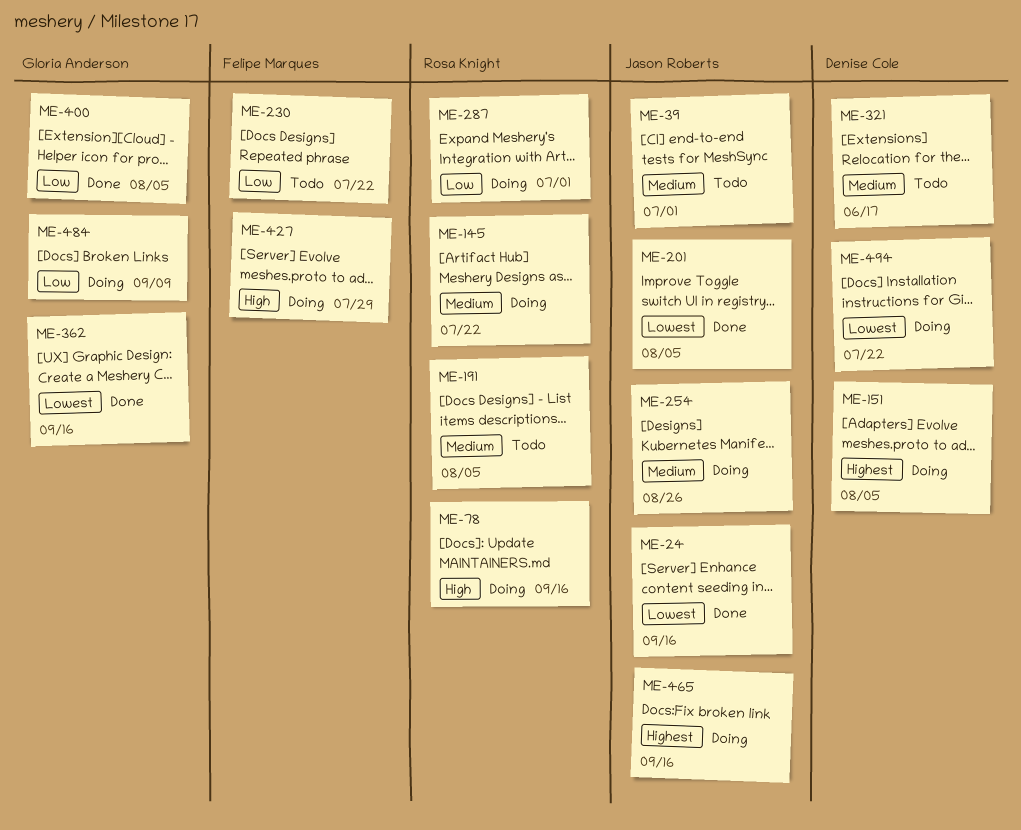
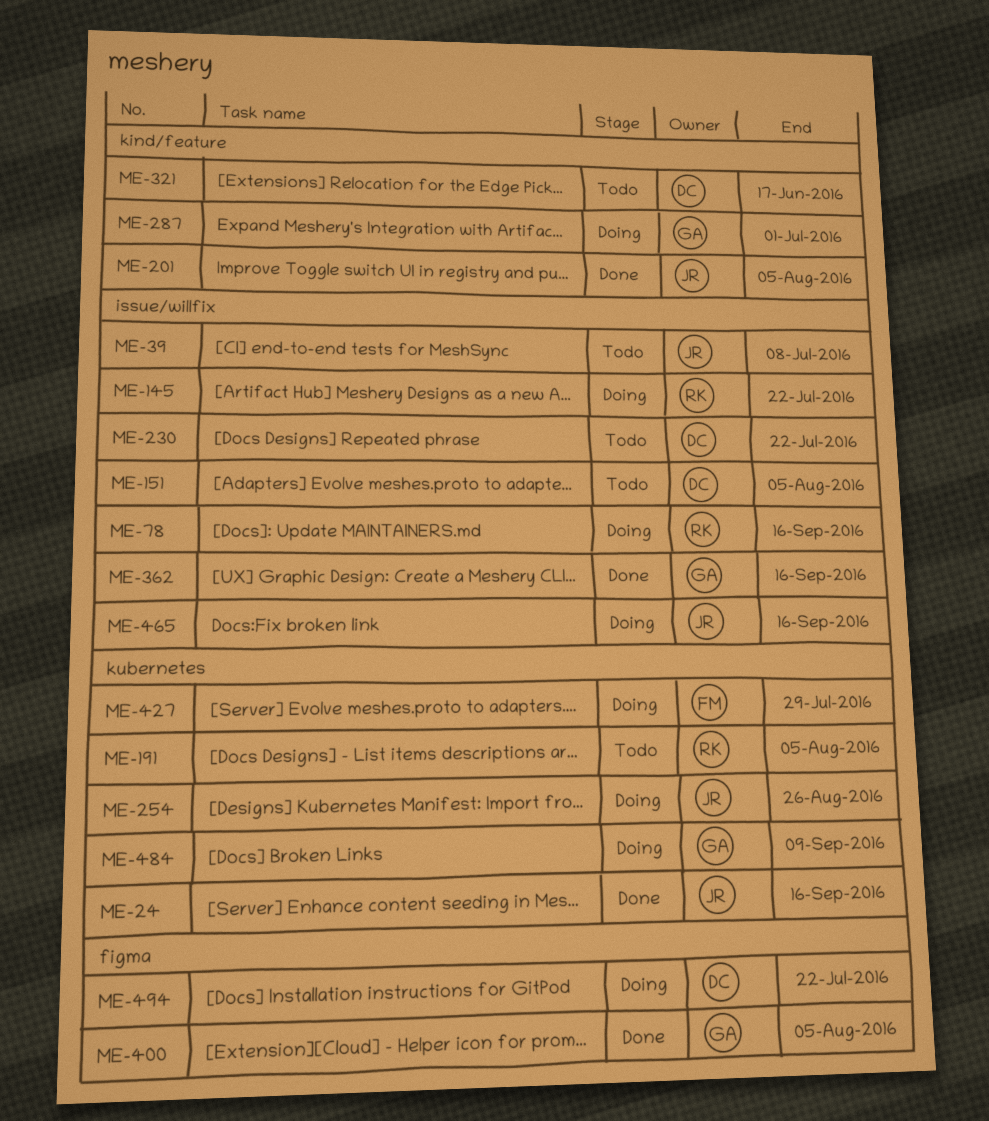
ME-39, due: Jul 1 -> Jul 8
ME-151, status: Doing -> Todo
ME-230, owner: Felipe Marques -> Denise Cole
ME-287, owner: Rosa Knight -> Gloria Anderson

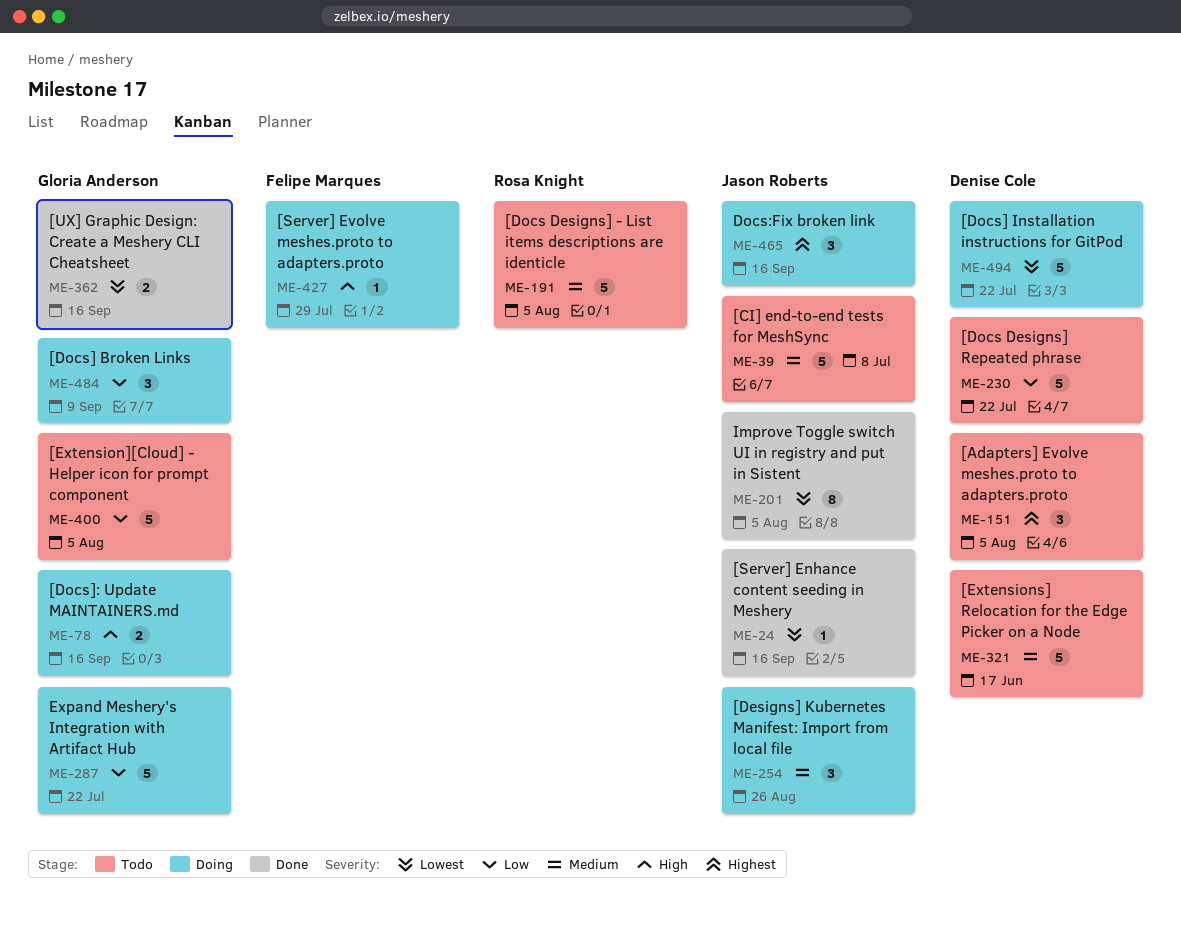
ME-78, owner: Rosa Knight -> Gloria Anderson
ME-145: present -> none
ME-287, due: Jul 1 -> Jul 22
ME-400, status: Done -> Todo

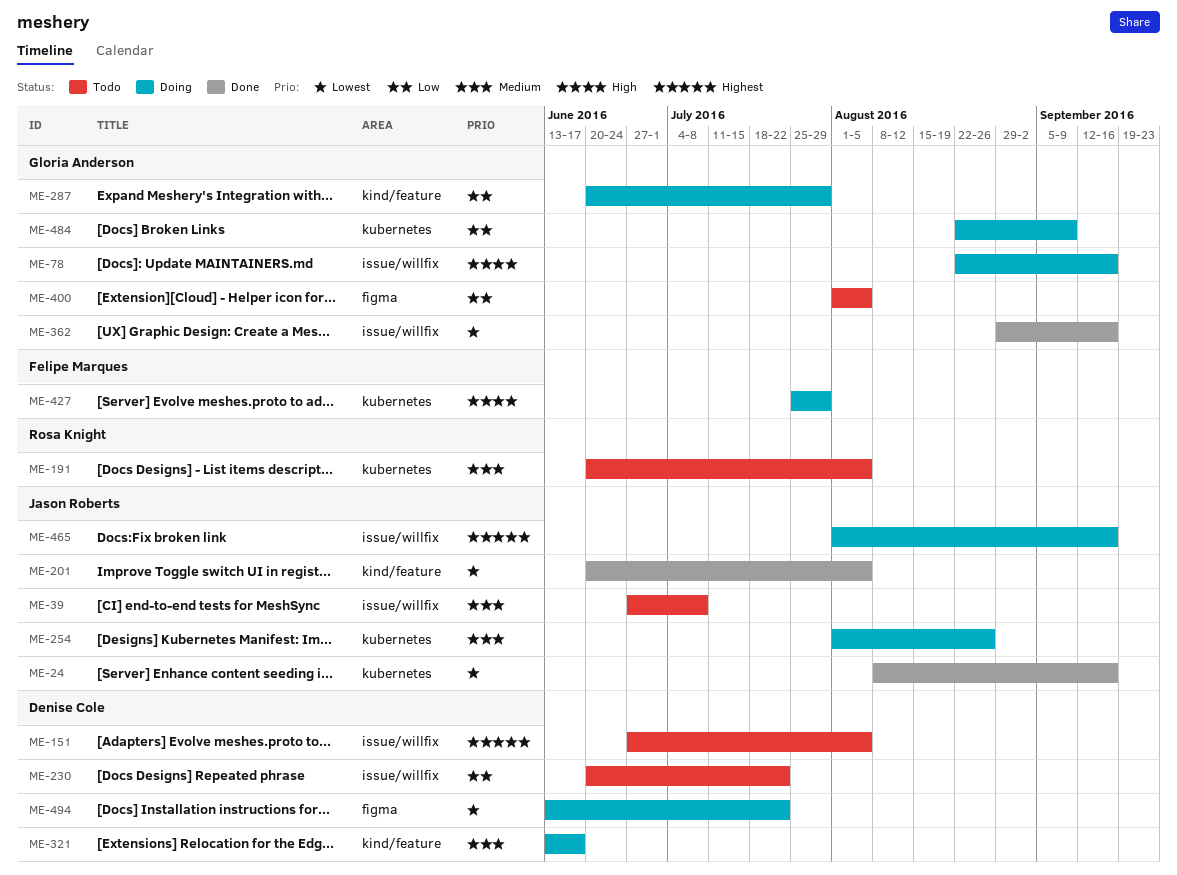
ME-287, due: Jul 22 -> Jul 29
ME-321, status: Todo -> Doing

